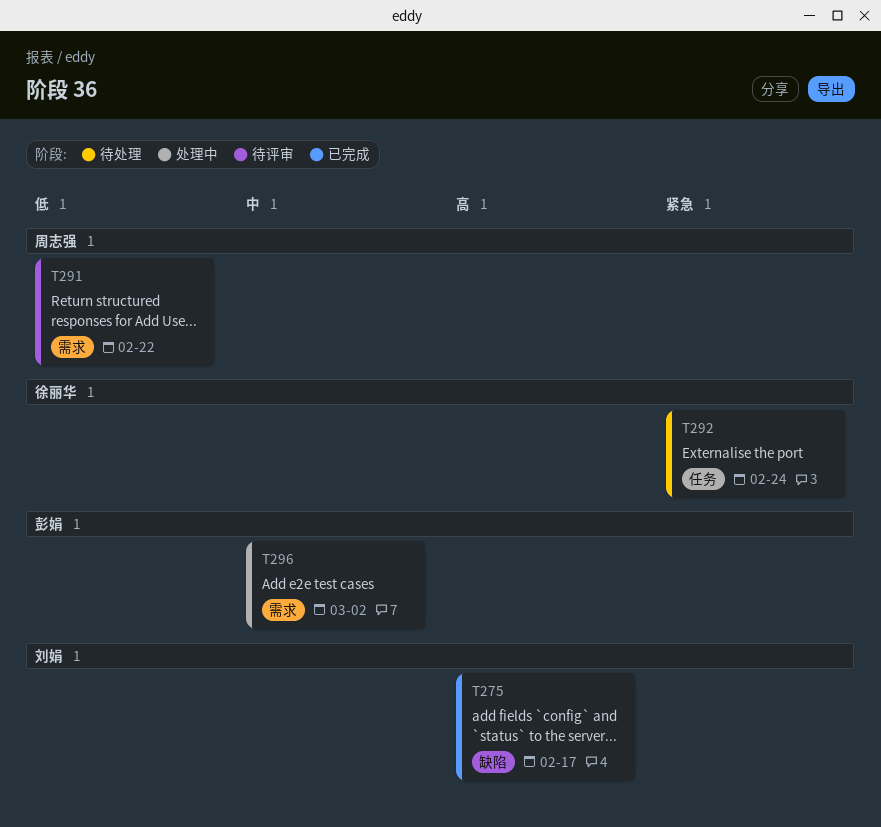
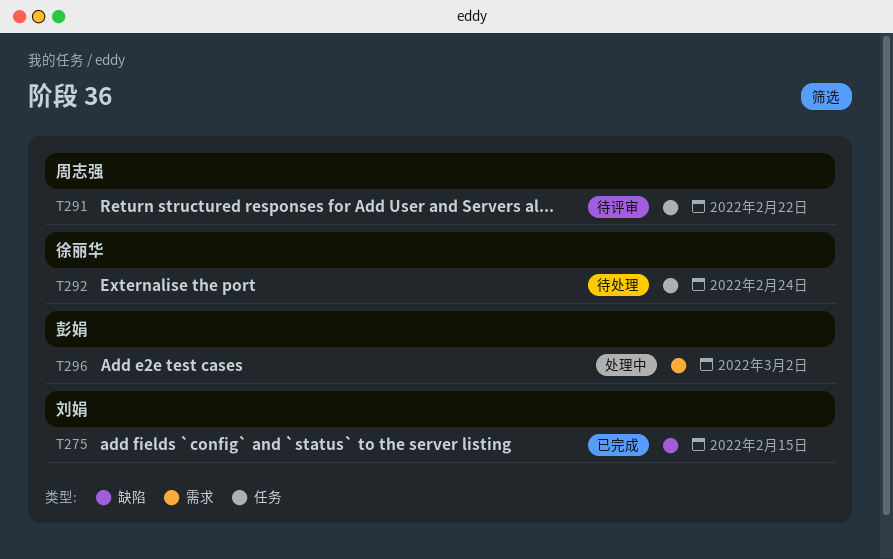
T275, due: Feb 17 -> Feb 15
T291, label: 需求 -> 任务

